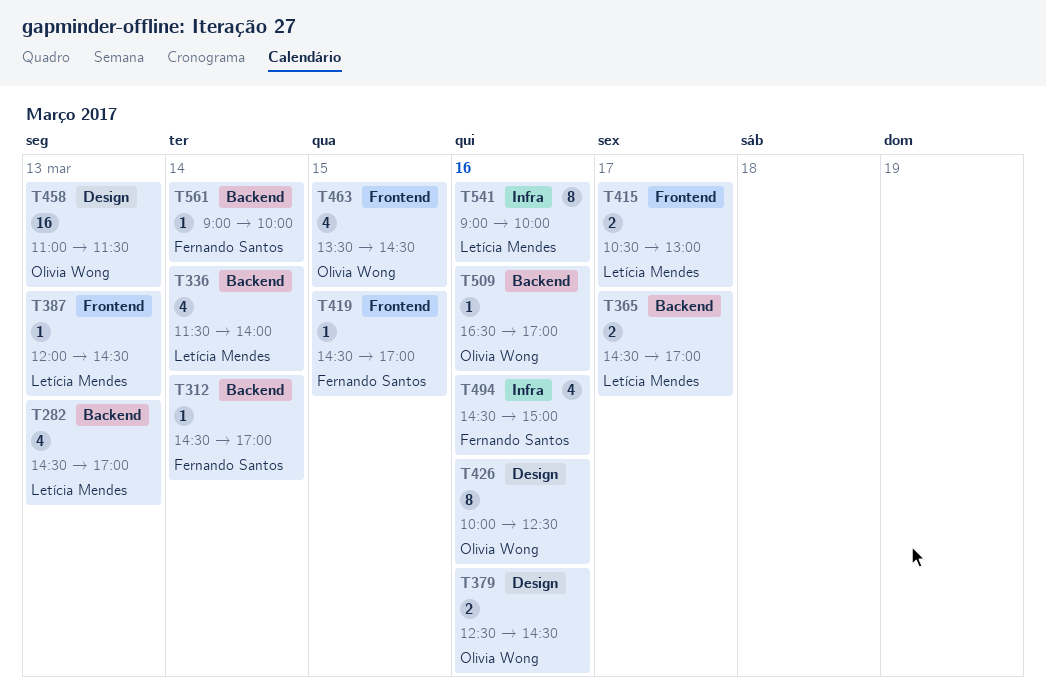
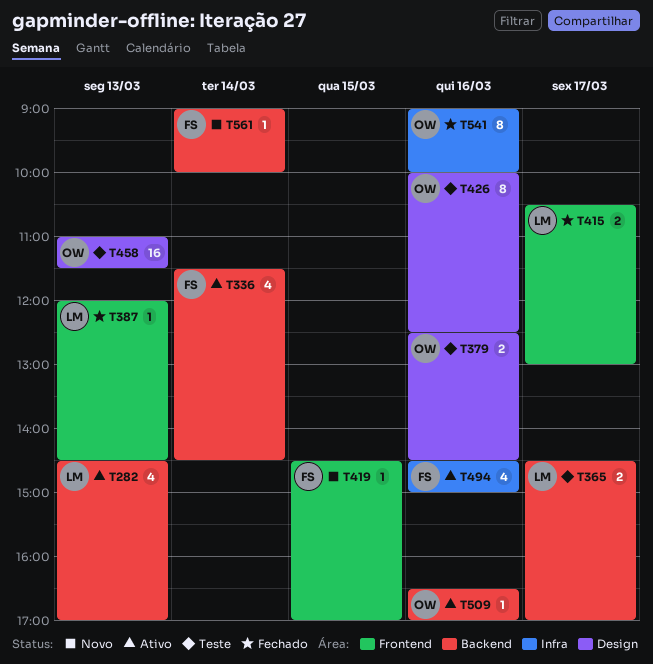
T312: present -> none
T336, owner: Letícia Mendes -> Fernando Santos
T336, ends: 14:00 -> 14:30
T463: present -> none
T541, owner: Letícia Mendes -> Olivia Wong

